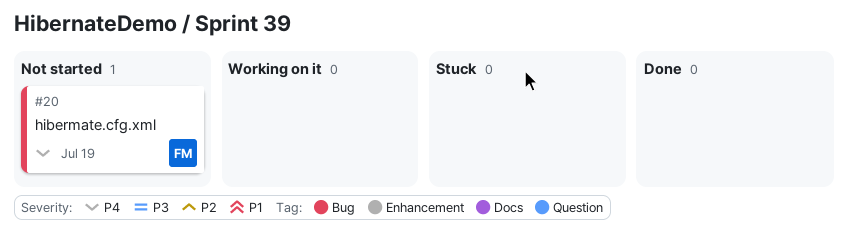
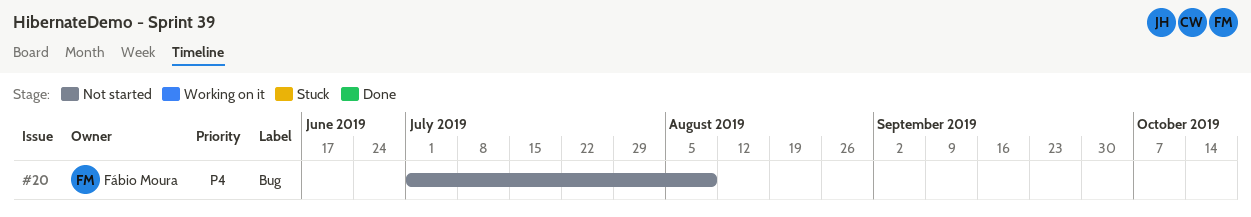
#20, due: Jul 19 -> Aug 9

